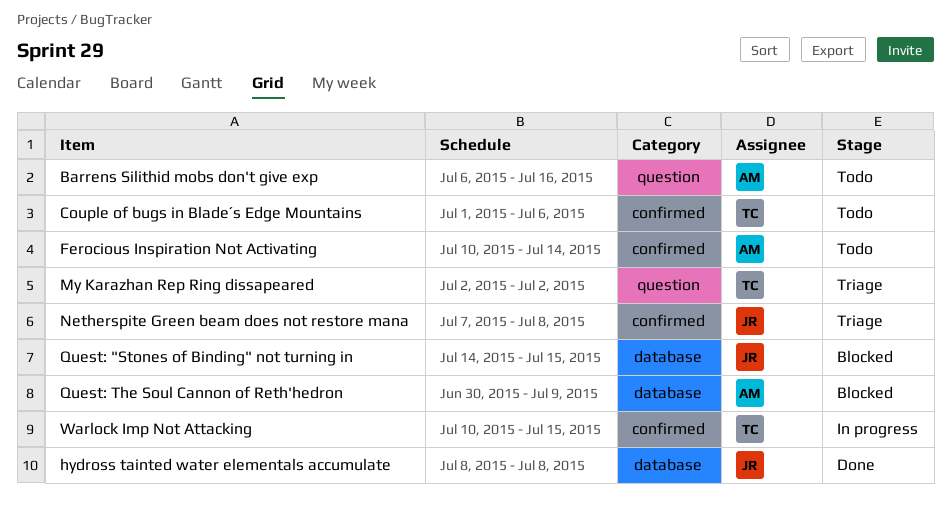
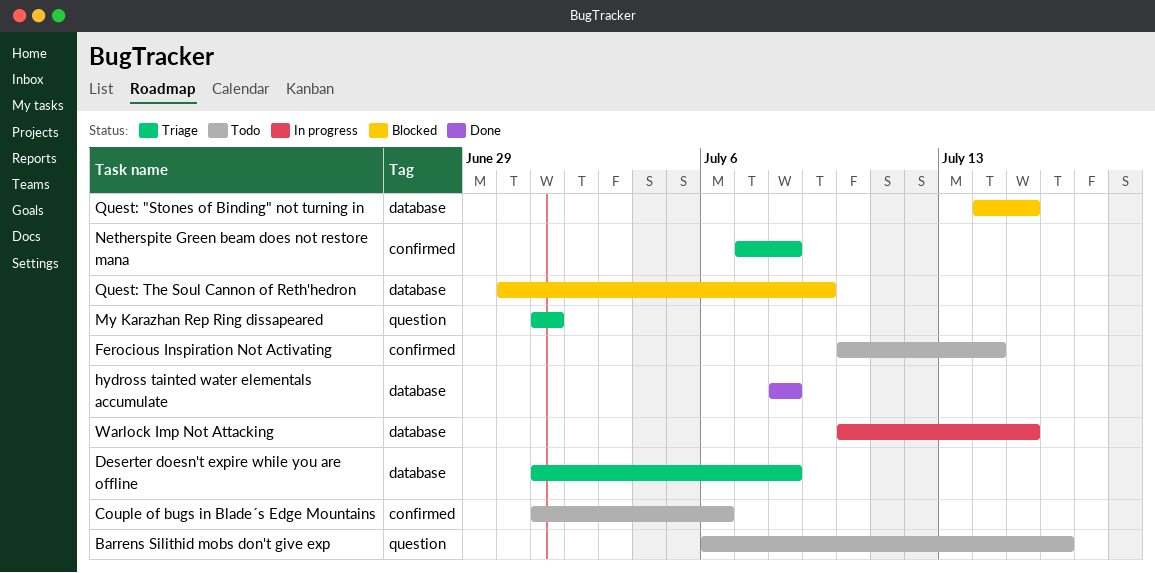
Deserter doesn't expire while you are offline: none -> present
My Karazhan Rep Ring dissapeared, start: Jul 2 -> Jul 1
My Karazhan Rep Ring dissapeared, due: Jul 2 -> Jul 1
Warlock Imp Not Attacking, label: confirmed -> database

